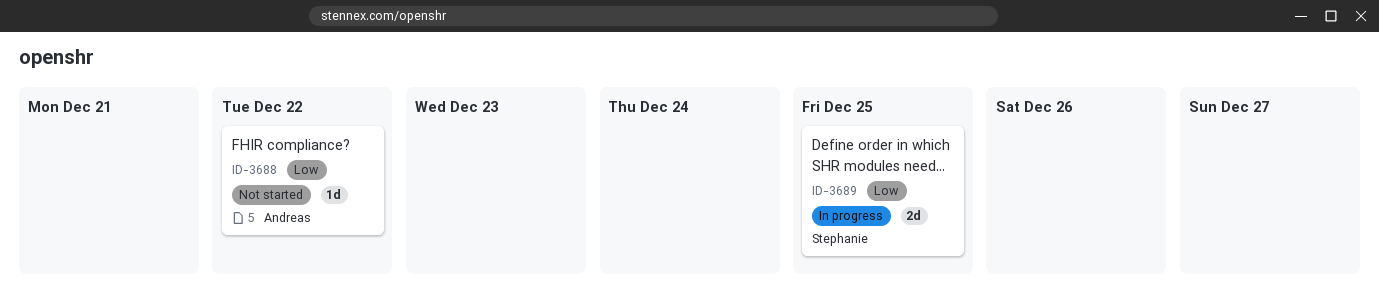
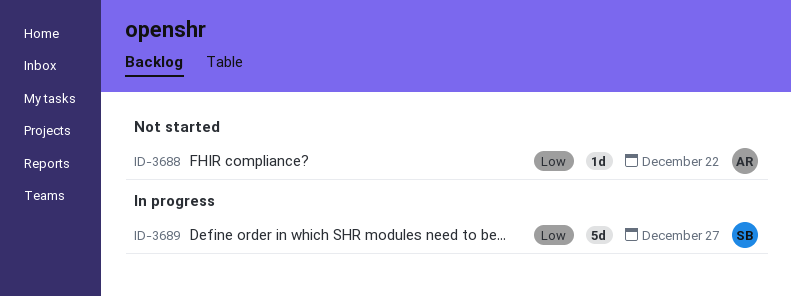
ID-3689, estimate: 2d -> 5d
ID-3689, due: Dec 25 -> Dec 27

